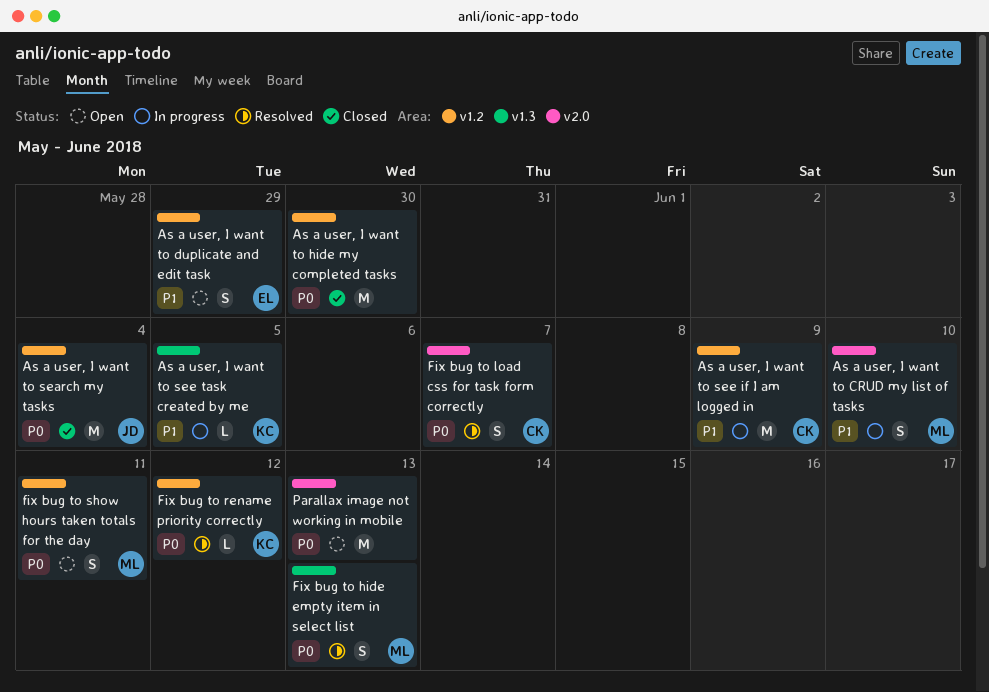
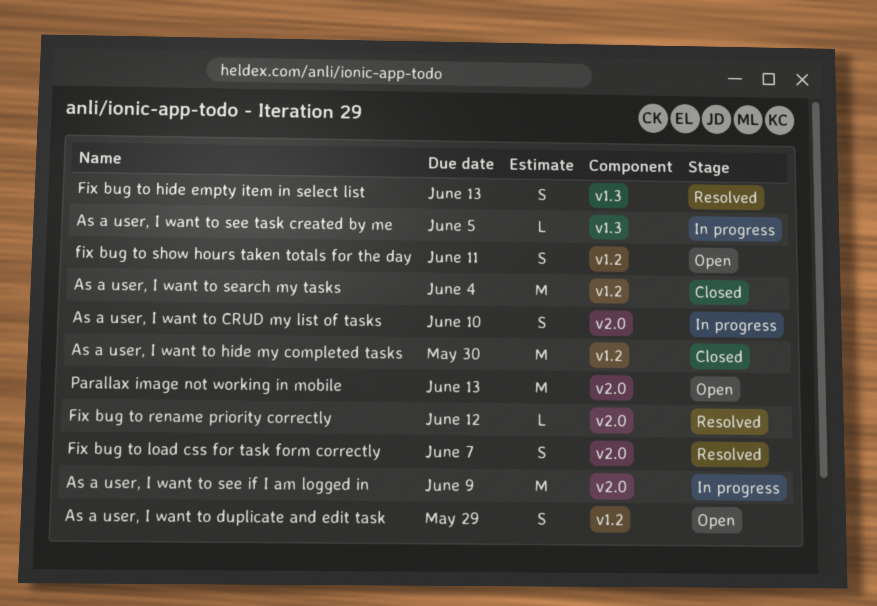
As a user, I want to see if I am logged in, label: v1.2 -> v2.0
Fix bug to rename priority correctly, label: v1.2 -> v2.0

